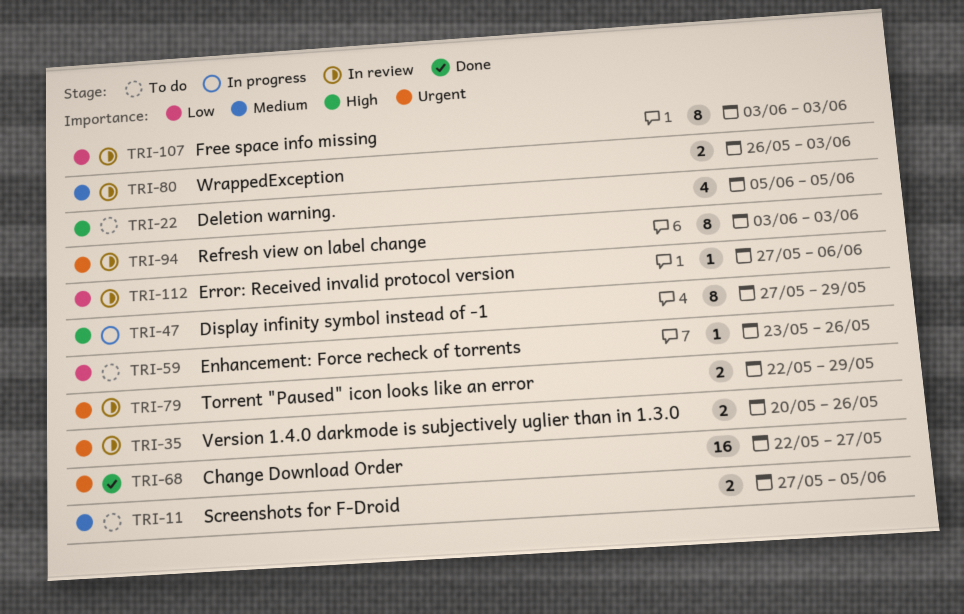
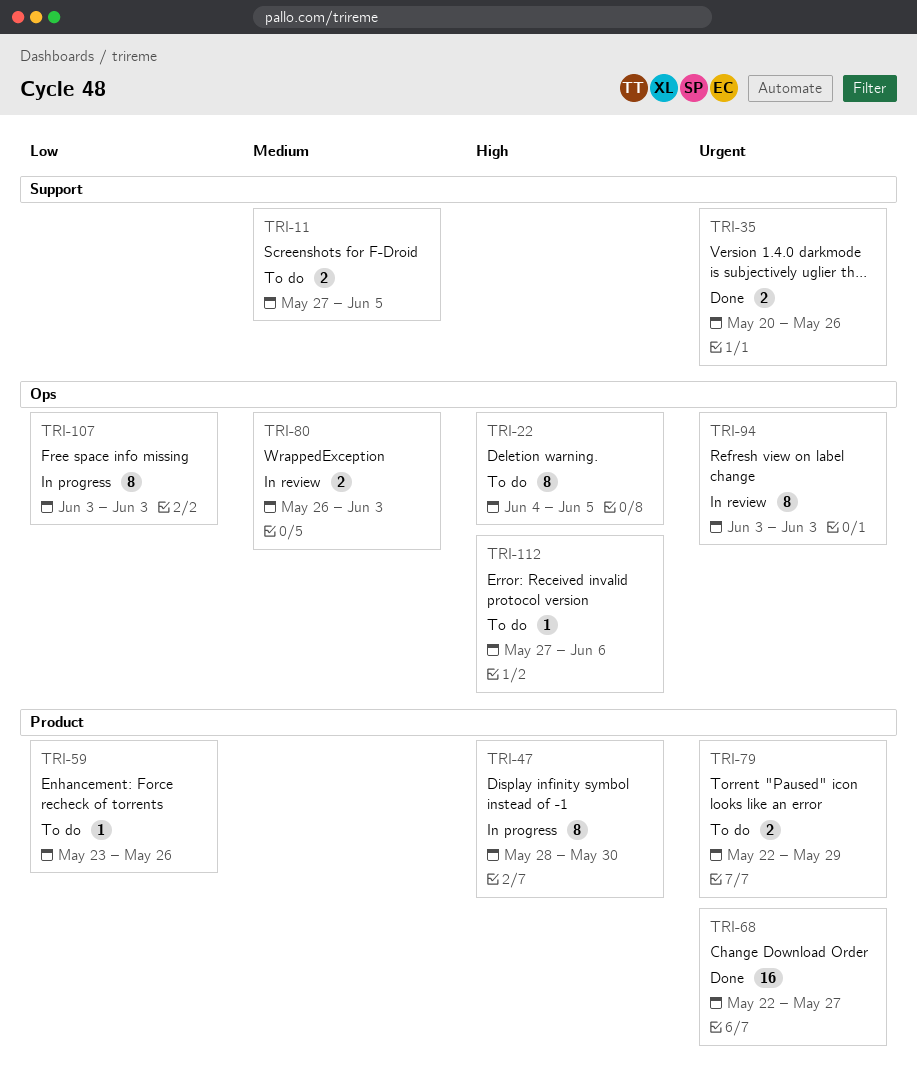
TRI-22, estimate: 4 -> 8
TRI-22, start: Jun 5 -> Jun 4
TRI-35, status: In review -> Done
TRI-47, start: May 27 -> May 28
TRI-47, due: May 29 -> May 30
TRI-79, status: In review -> To do
TRI-107, status: In review -> In progress
TRI-112, status: In review -> To do
TRI-112, priority: Low -> High

